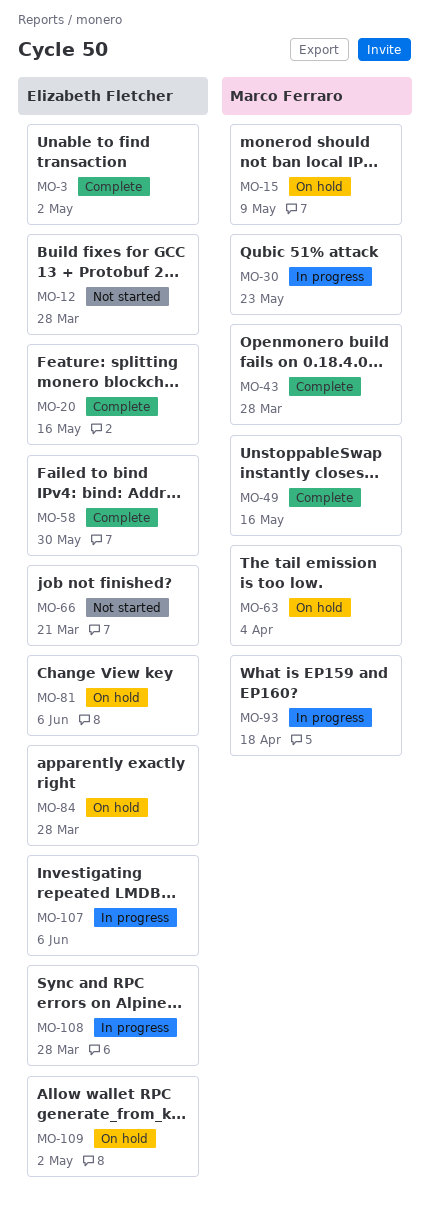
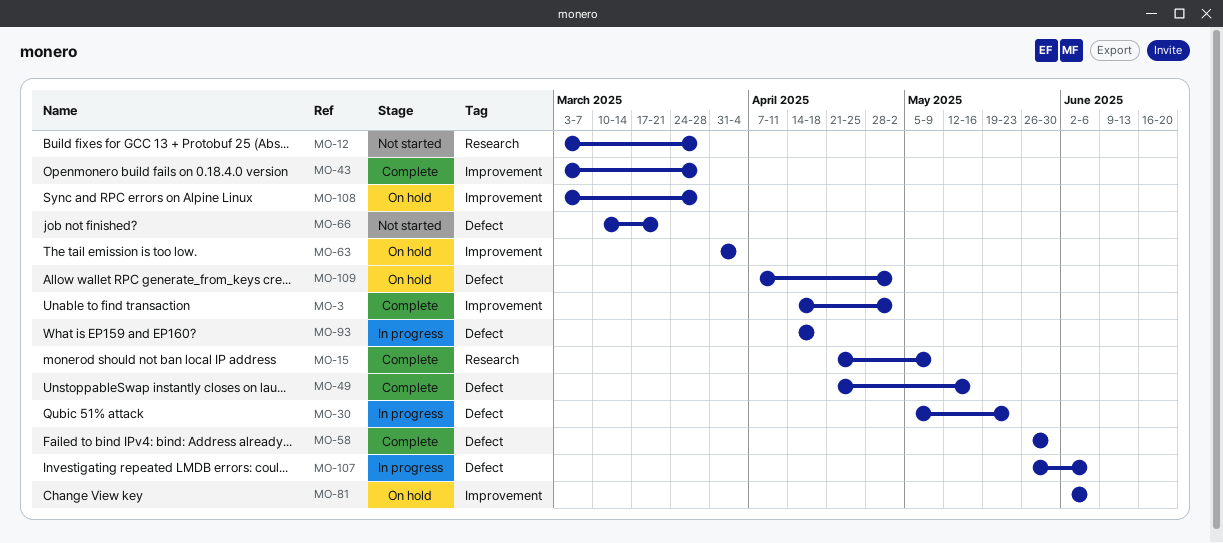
MO-15, status: On hold -> Complete
MO-20: present -> none
MO-84: present -> none
MO-108, status: In progress -> On hold

